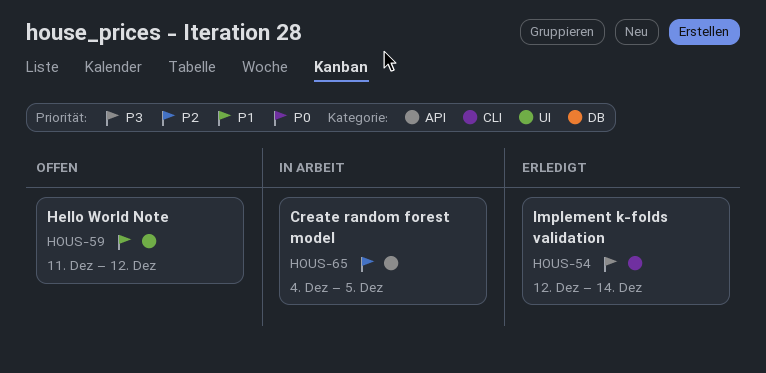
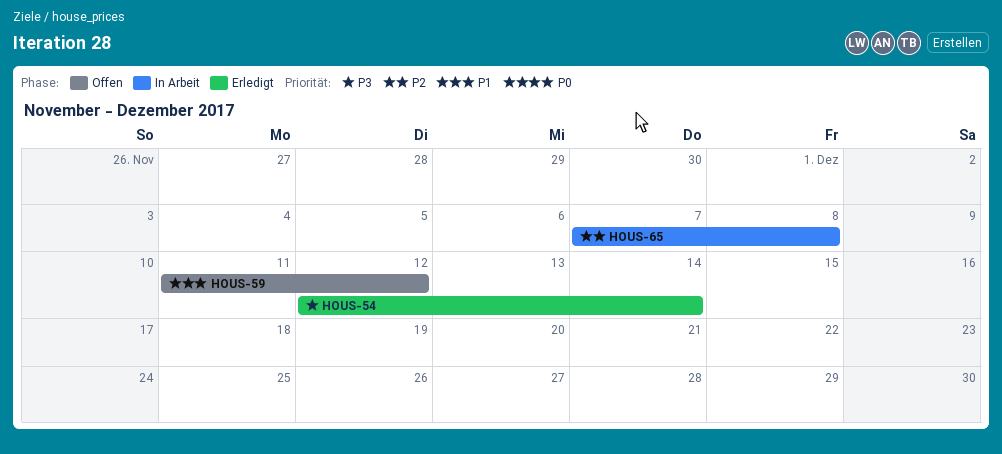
HOUS-65, start: Dec 4 -> Dec 7
HOUS-65, due: Dec 5 -> Dec 8

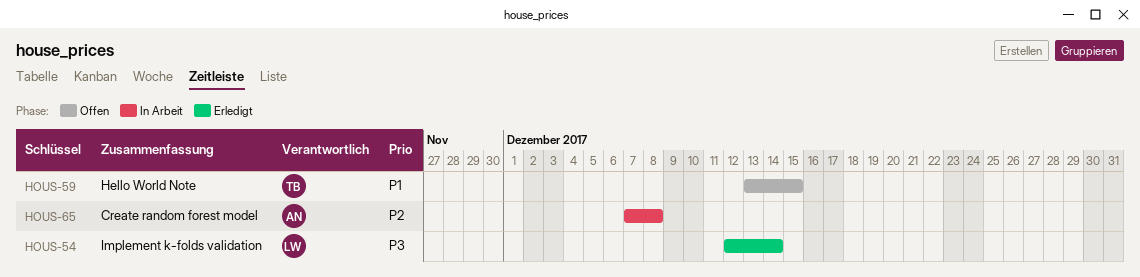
HOUS-59, start: Dec 11 -> Dec 13
HOUS-59, due: Dec 12 -> Dec 15

